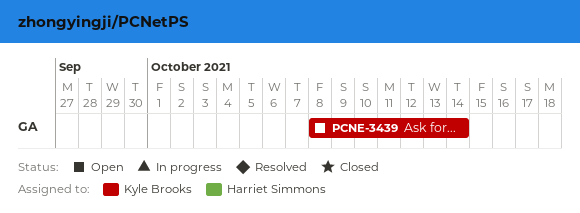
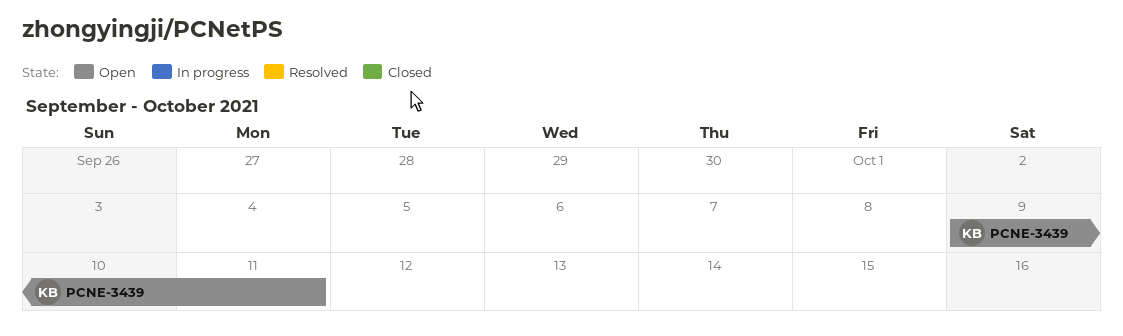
PCNE-3439, start: Oct 8 -> Oct 9
PCNE-3439, due: Oct 14 -> Oct 11

